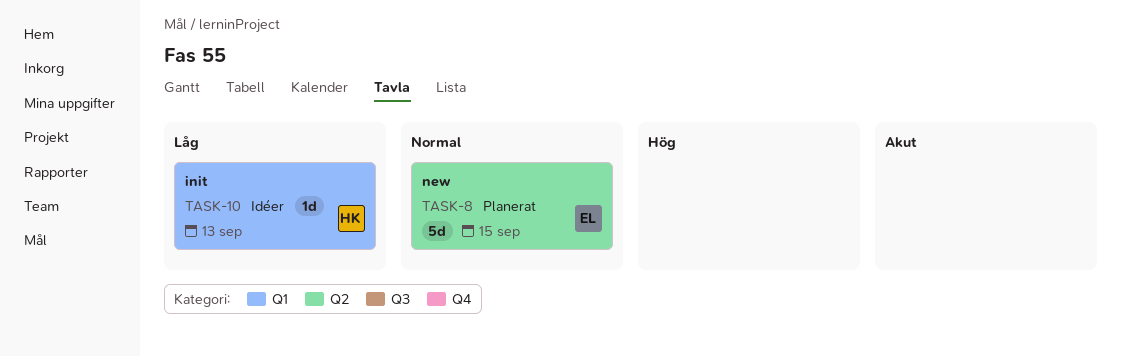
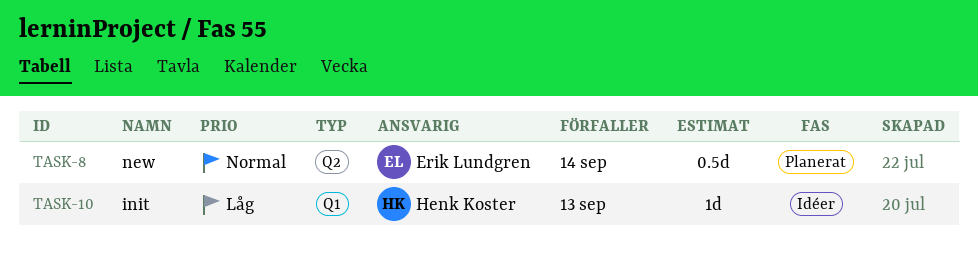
TASK-8, estimate: 5d -> 0.5d
TASK-8, due: Sep 15 -> Sep 14

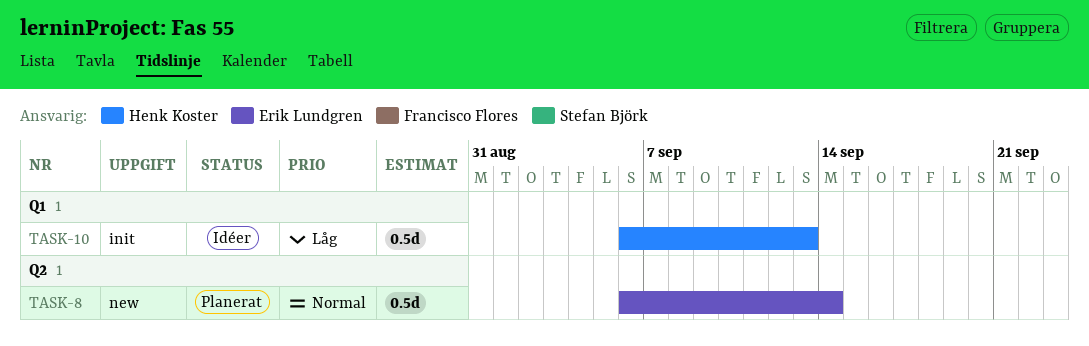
TASK-10, estimate: 1d -> 0.5d

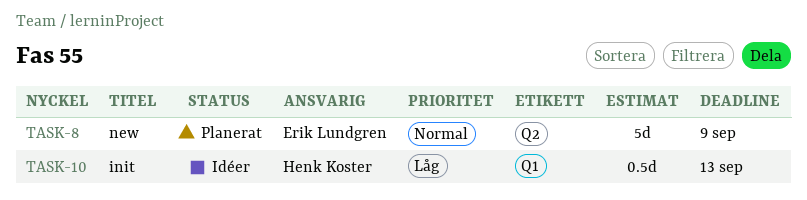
TASK-8, estimate: 0.5d -> 5d
TASK-8, due: Sep 14 -> Sep 9

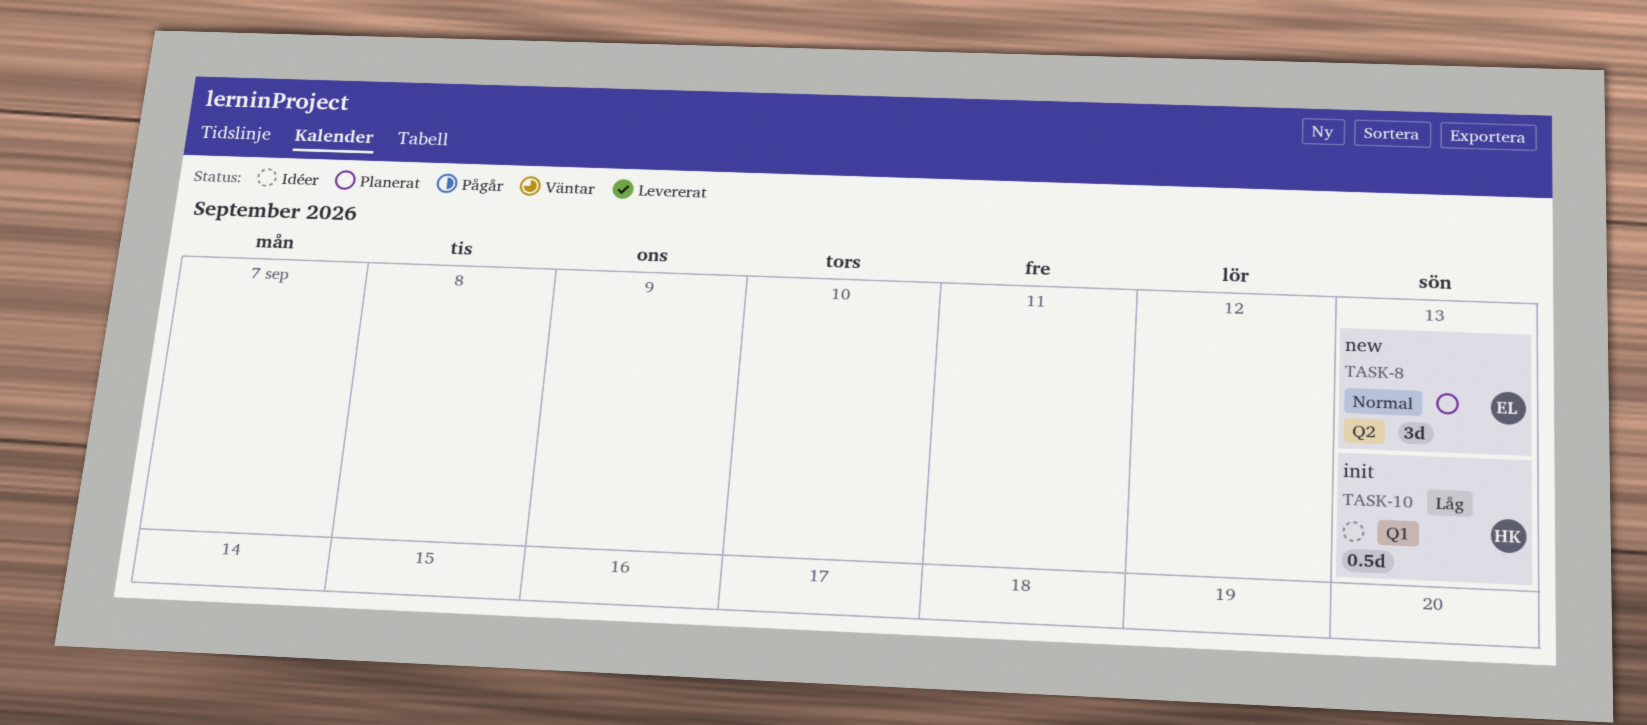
TASK-8, estimate: 5d -> 3d
TASK-8, due: Sep 9 -> Sep 13

